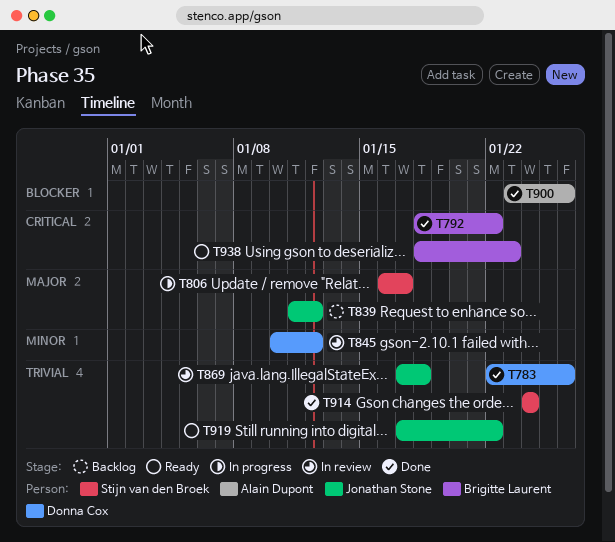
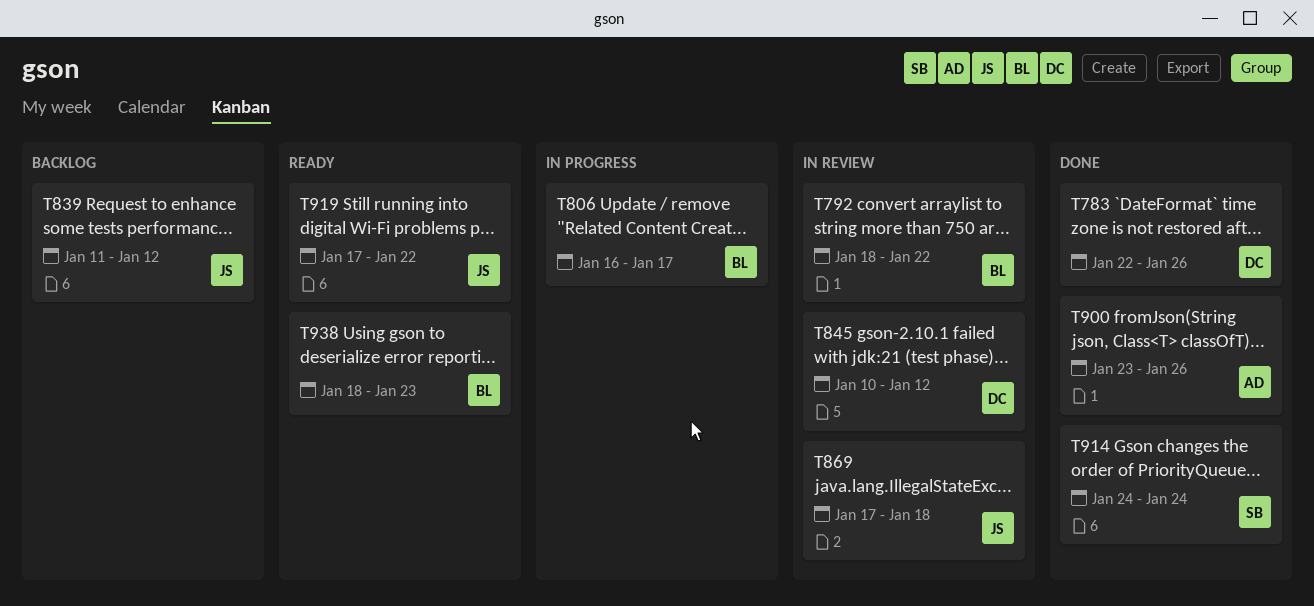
T792, status: Done -> In review
T806, owner: Stijn van den Broek -> Brigitte Laurent

